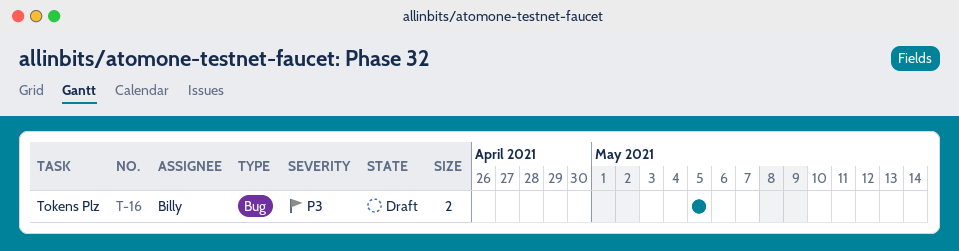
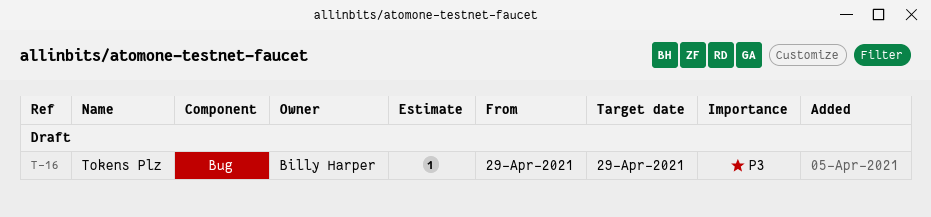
T-16, estimate: 2 -> 1
T-16, start: May 5 -> Apr 29
T-16, due: May 5 -> Apr 29

